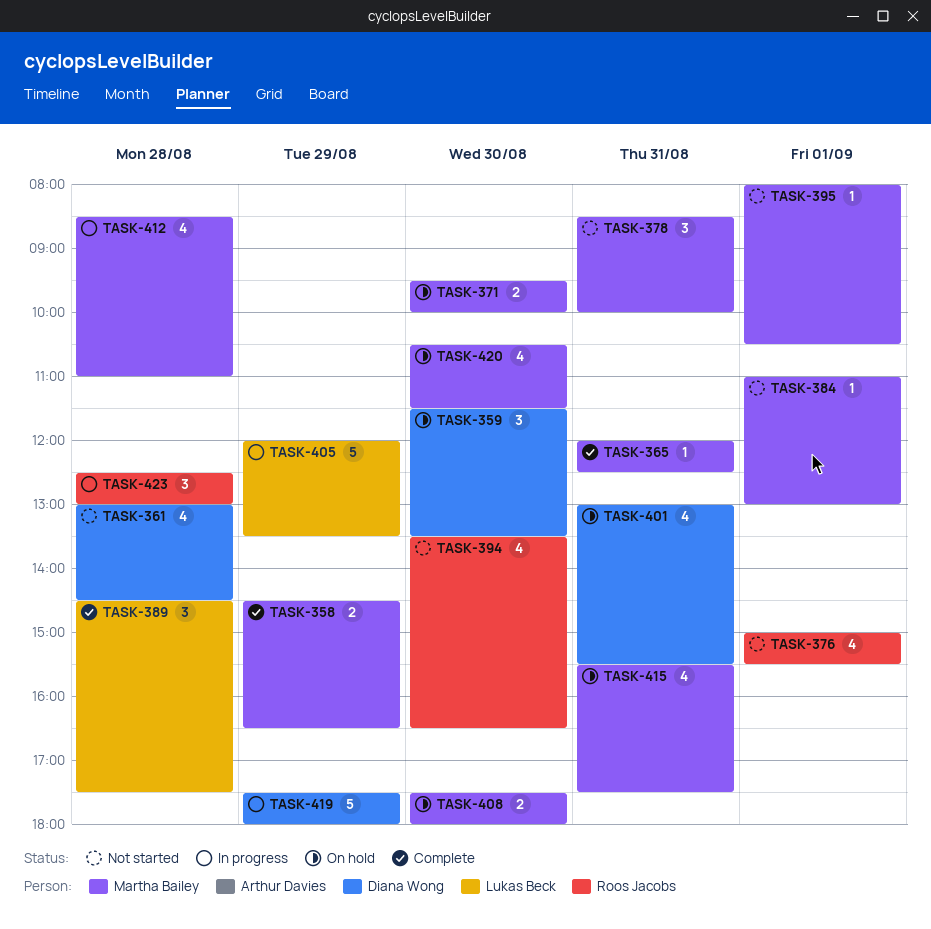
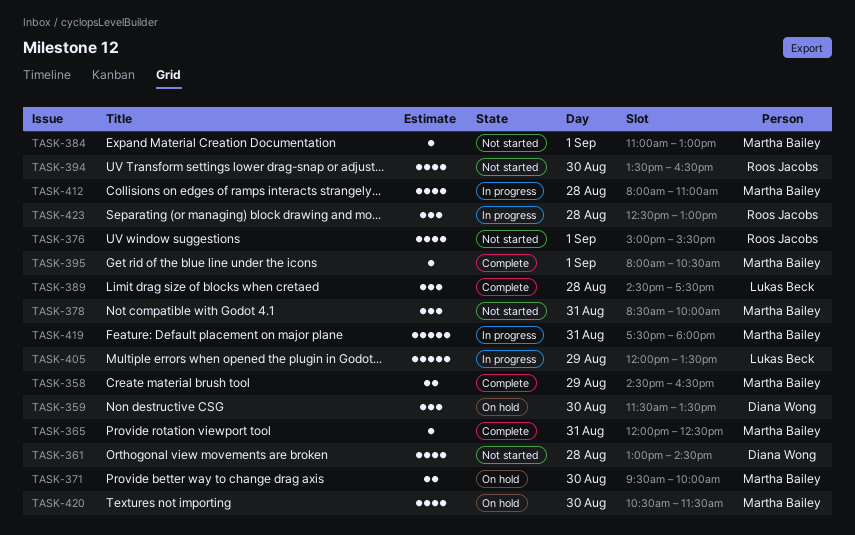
TASK-395, status: Not started -> Complete
TASK-401: present -> none
TASK-408: present -> none
TASK-412, begins: 08:30 -> 08:00
TASK-415: present -> none
TASK-419, owner: Diana Wong -> Martha Bailey
TASK-419, day: Aug 29 -> Aug 31

